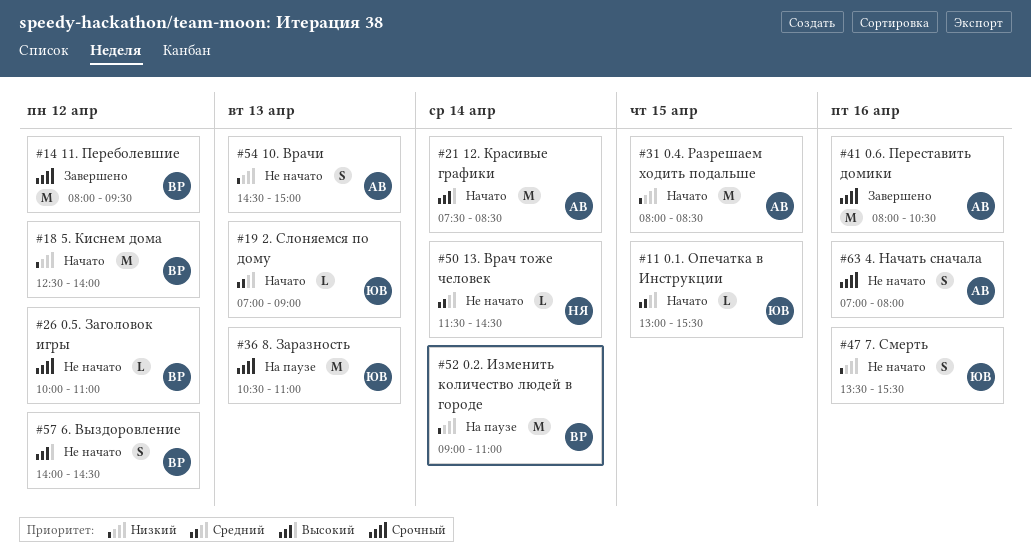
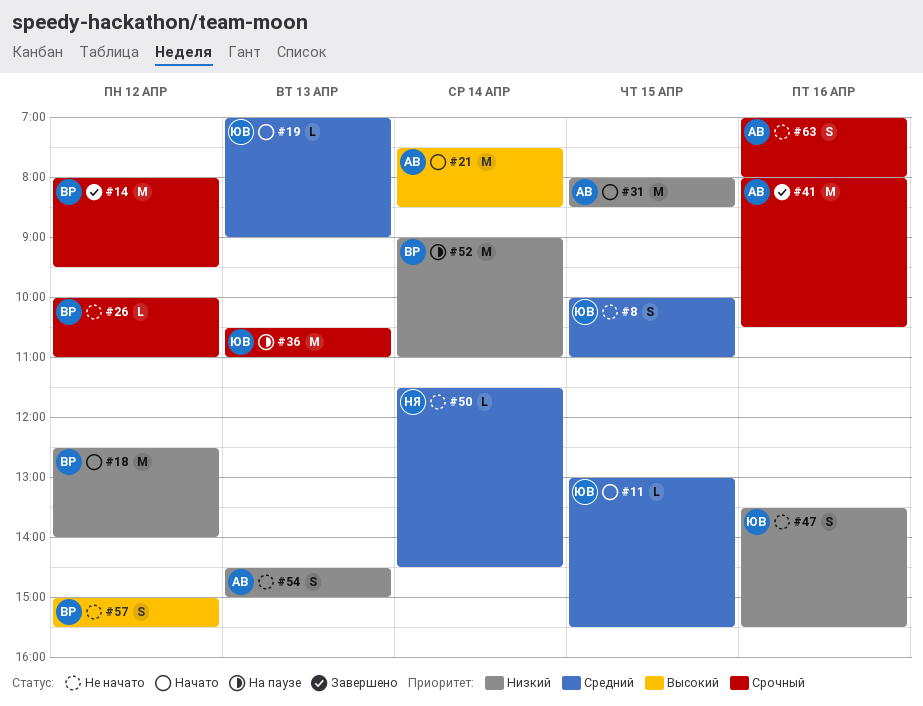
#8: none -> present
#57, begins: 14:00 -> 15:00
#57, ends: 14:30 -> 15:30

